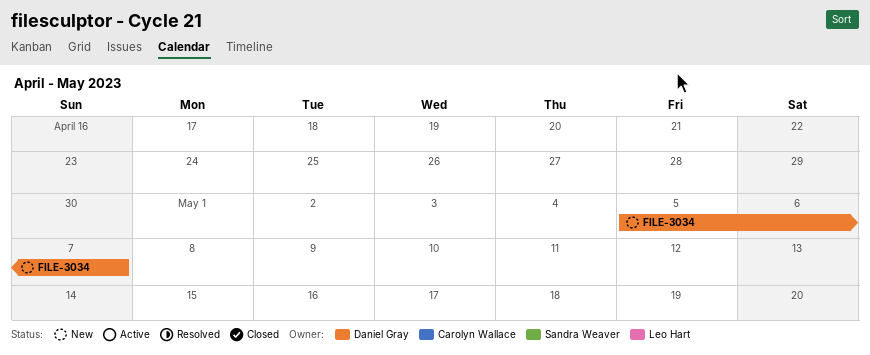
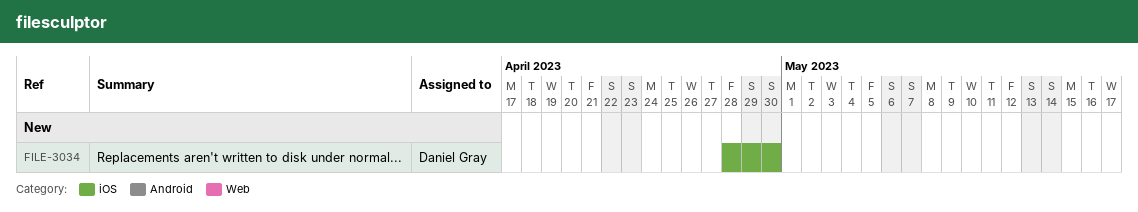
FILE-3034, start: May 5 -> Apr 28
FILE-3034, due: May 7 -> Apr 30

